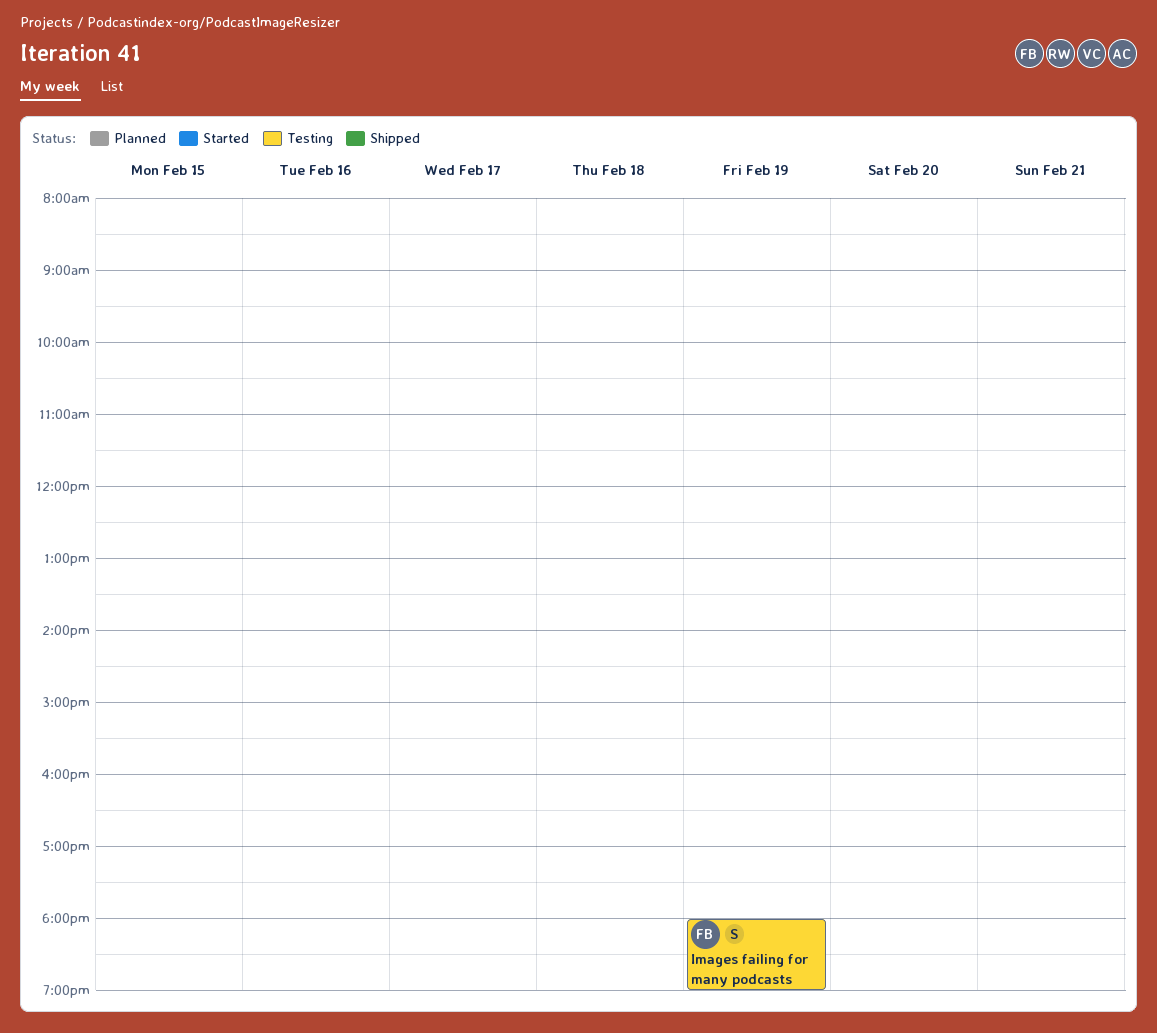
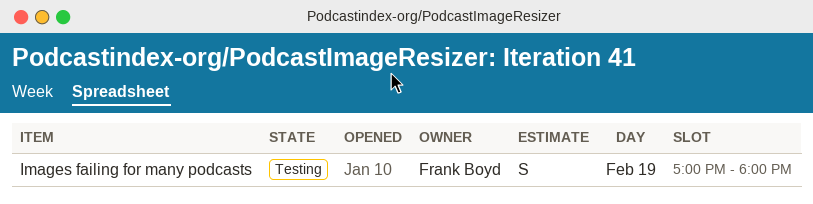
Images failing for many podcasts, begins: 18:00 -> 17:00
Images failing for many podcasts, ends: 19:00 -> 18:00

